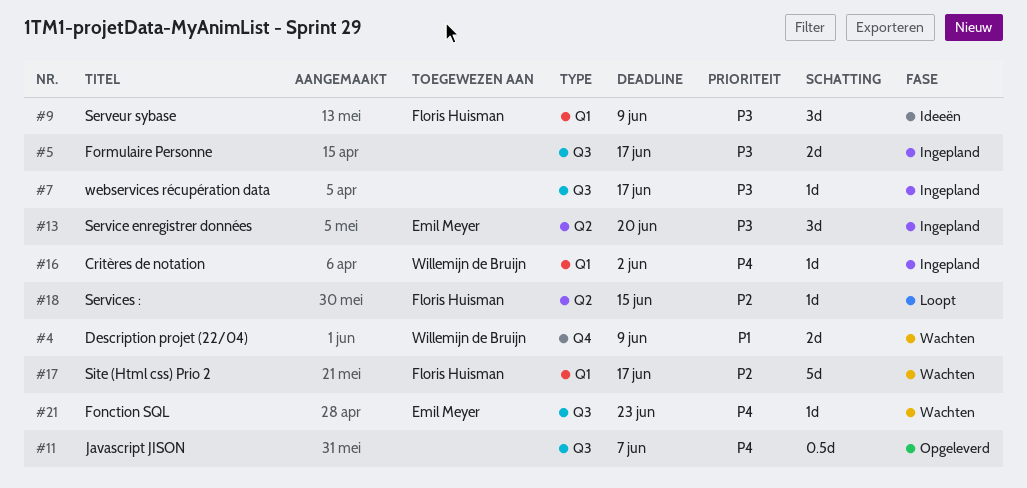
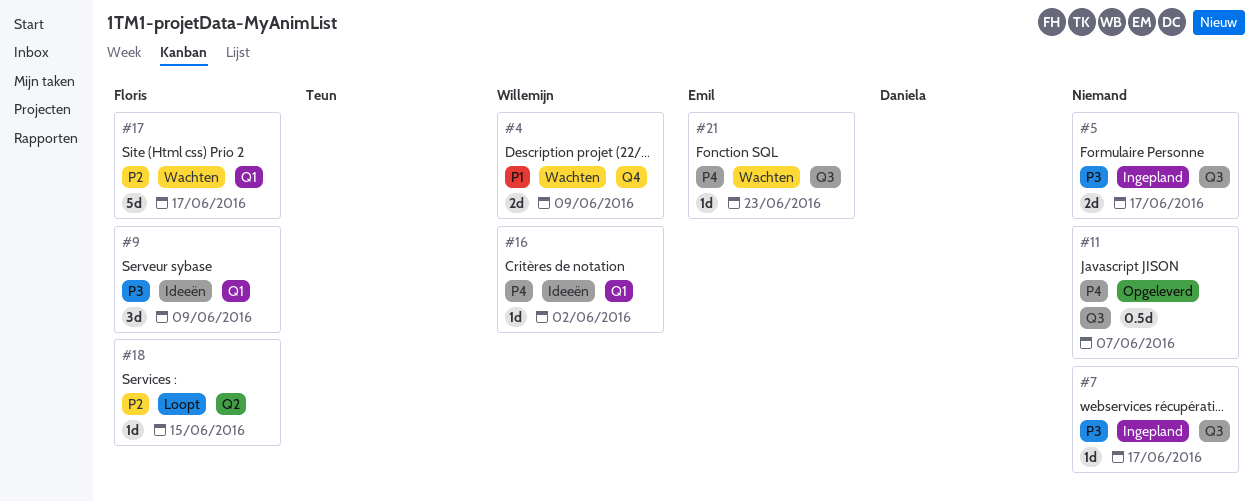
#13: present -> none
#16, status: Ingepland -> Ideeën

